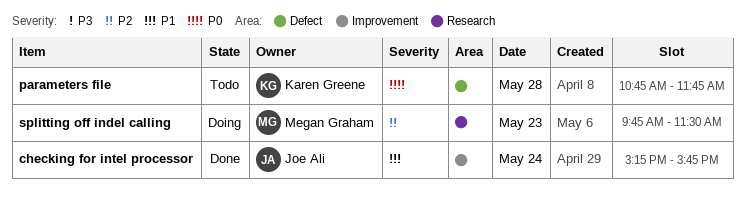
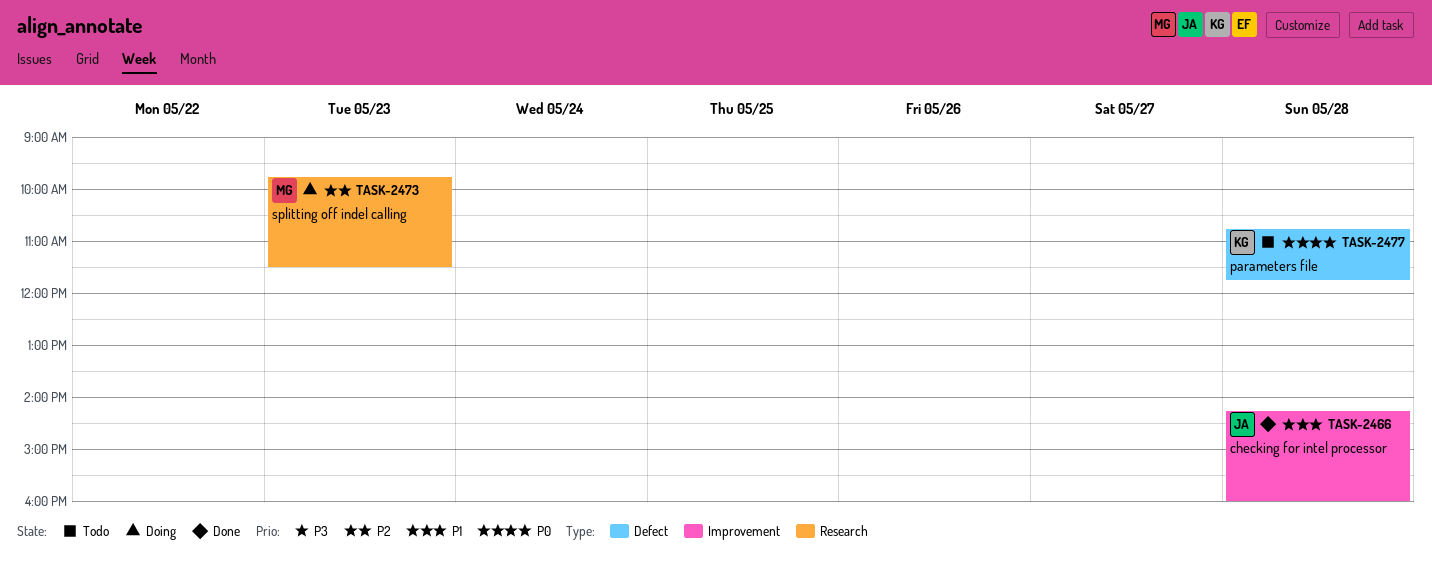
checking for intel processor, day: May 24 -> May 28
checking for intel processor, begins: 15:15 -> 14:15
checking for intel processor, ends: 15:45 -> 16:00

